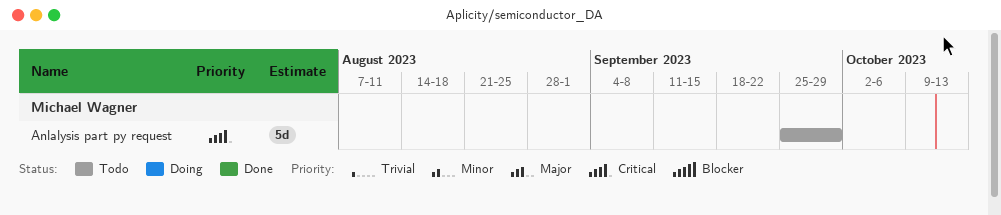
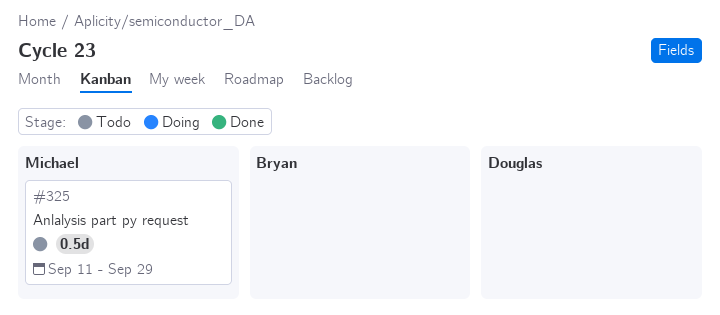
Anlalysis part py request, estimate: 5d -> 0.5d
Anlalysis part py request, start: Sep 25 -> Sep 11

